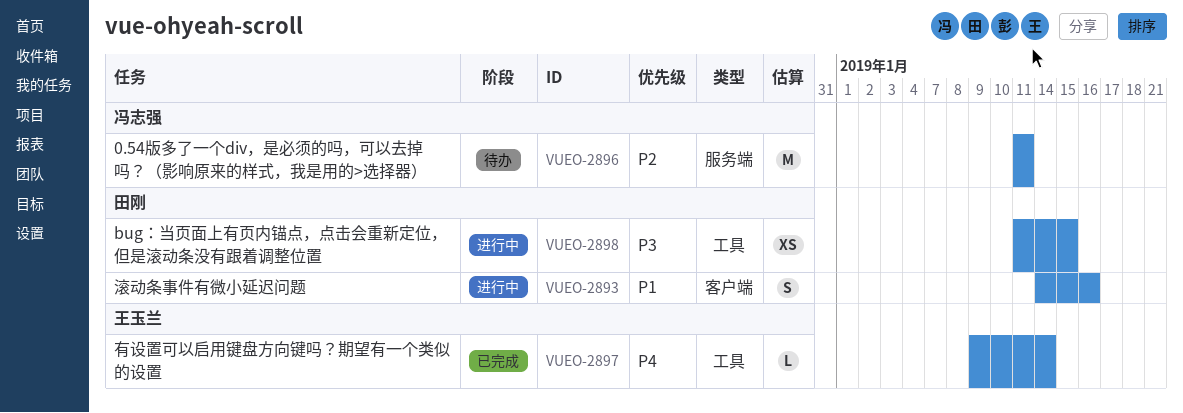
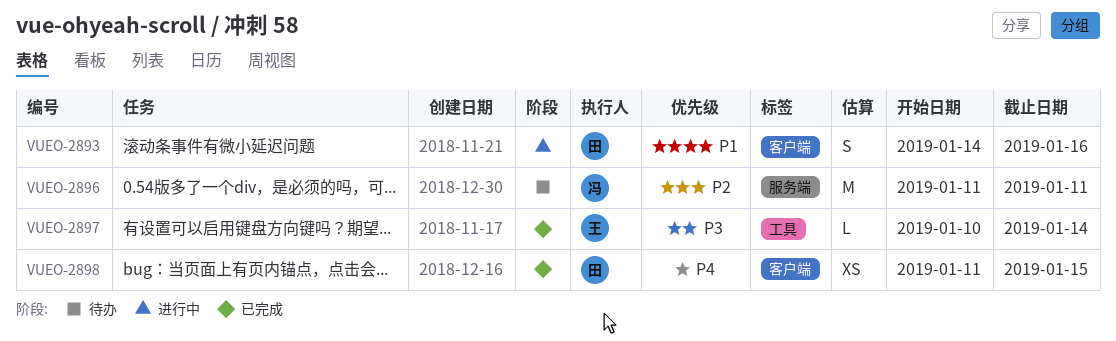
VUEO-2897, priority: P4 -> P3
VUEO-2897, start: Jan 9 -> Jan 10
VUEO-2898, status: 进行中 -> 已完成
VUEO-2898, priority: P3 -> P4
VUEO-2898, label: 工具 -> 客户端

